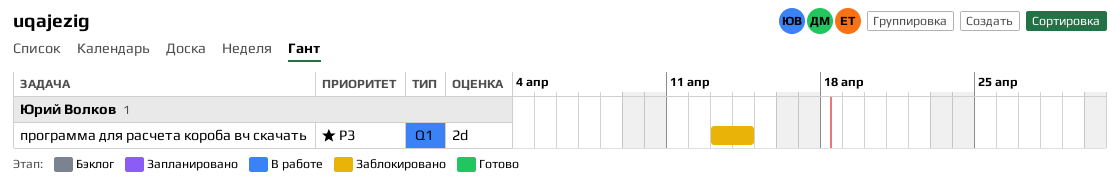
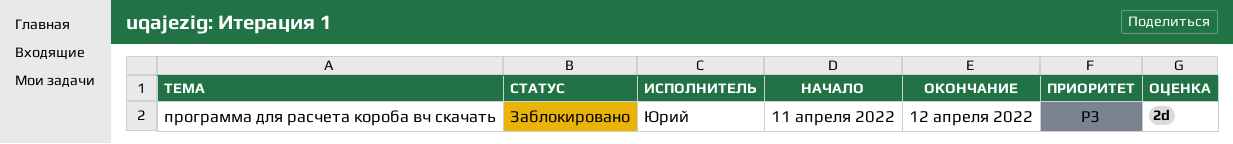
программа для расчета короба вч скачать, start: Apr 13 -> Apr 11
программа для расчета короба вч скачать, due: Apr 14 -> Apr 12

